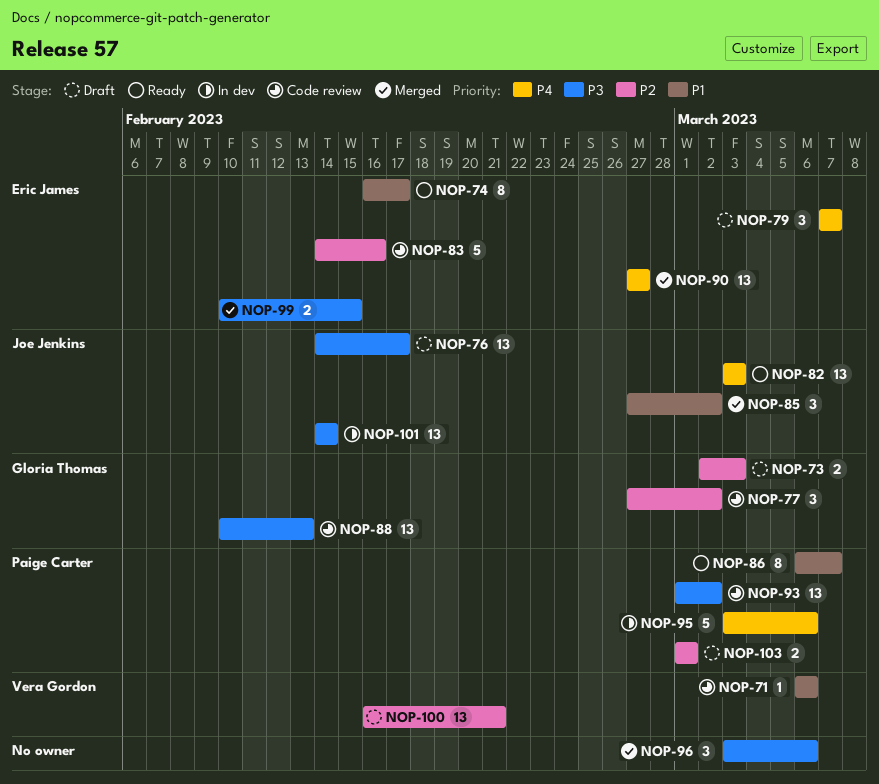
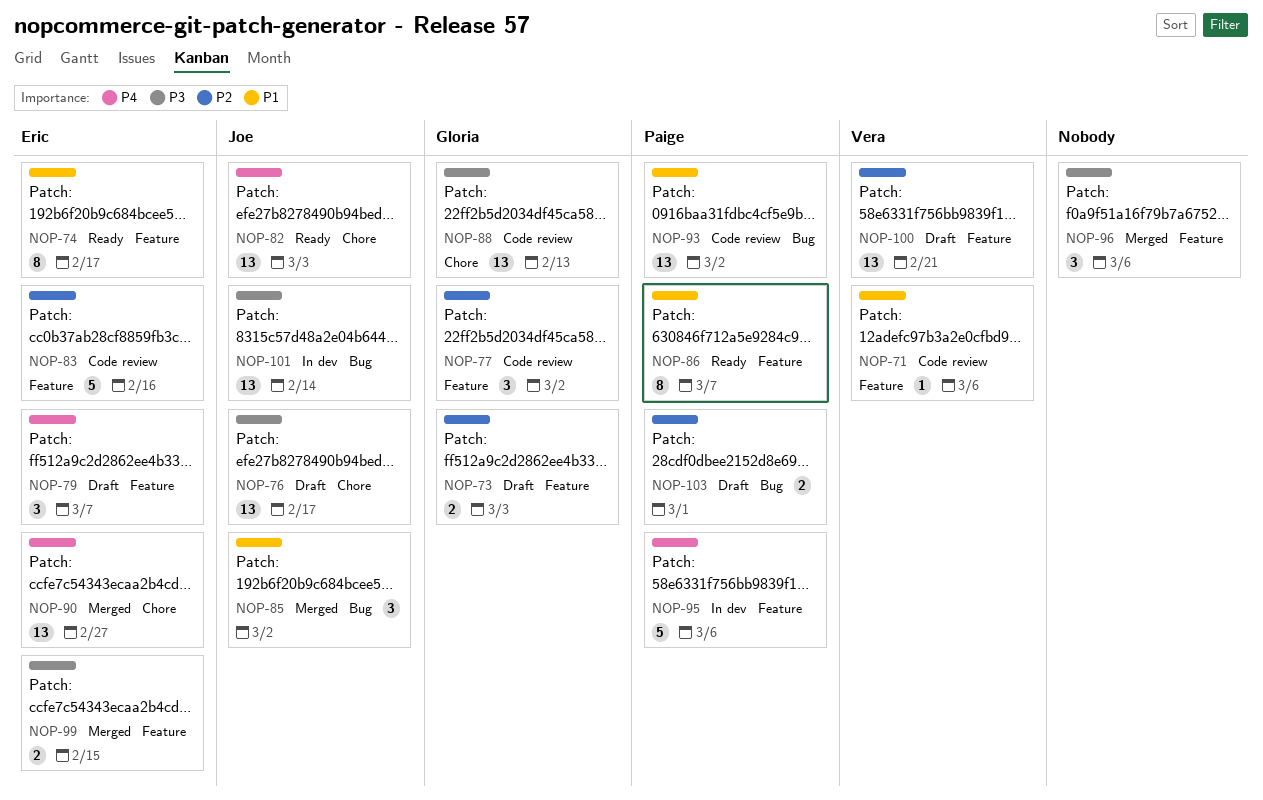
NOP-93, priority: P3 -> P1

